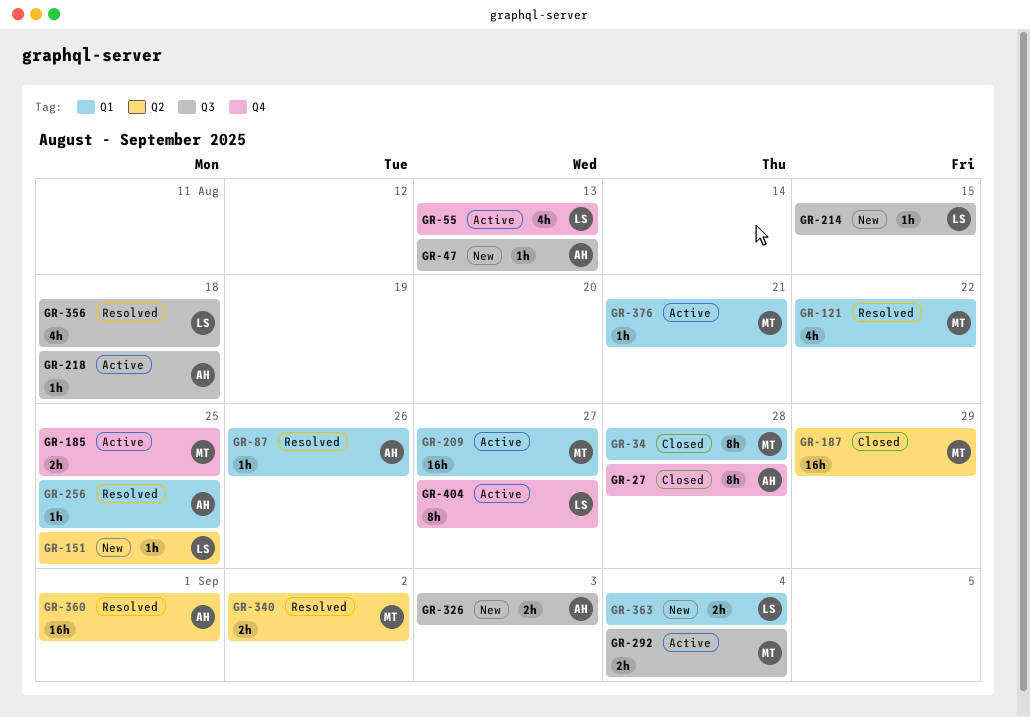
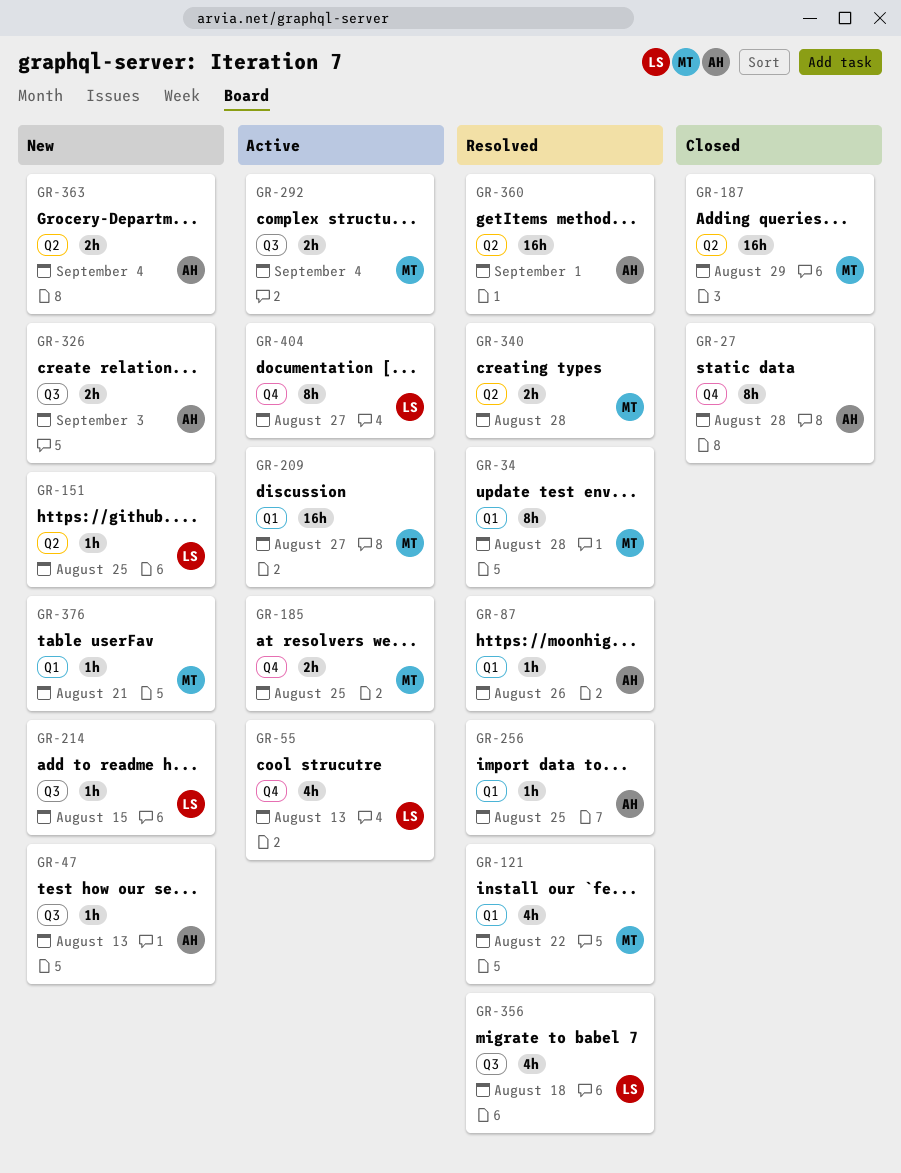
GR-34, status: Closed -> Resolved
GR-218: present -> none
GR-340, due: Sep 2 -> Aug 28
GR-363, owner: LS -> AH
GR-363, label: Q1 -> Q2
GR-376, status: Active -> New

